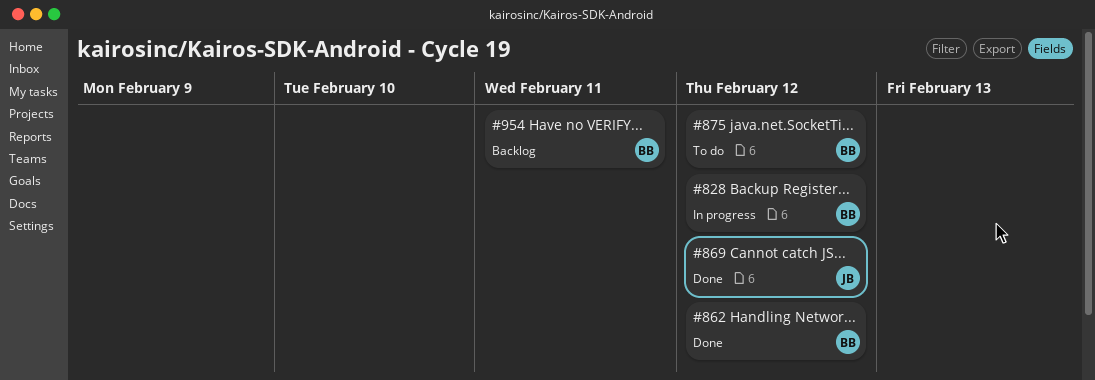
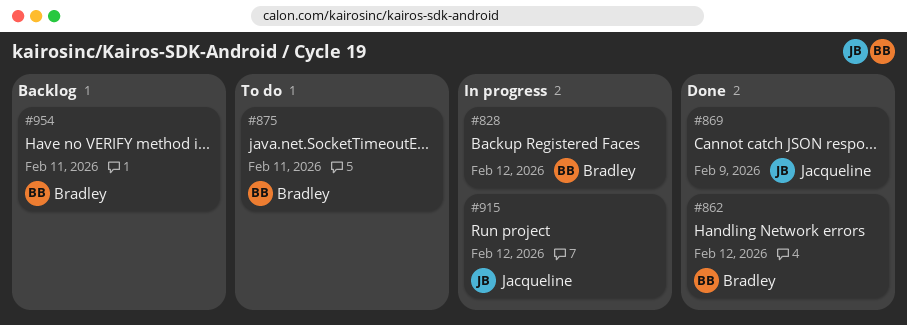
#869, due: Feb 12 -> Feb 9
#875, due: Feb 12 -> Feb 11
#915: none -> present

